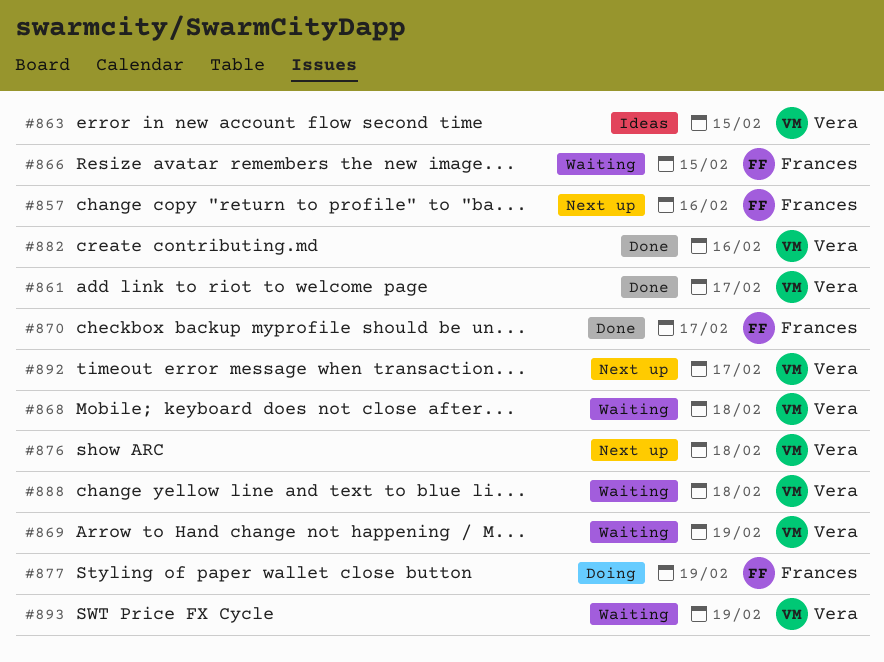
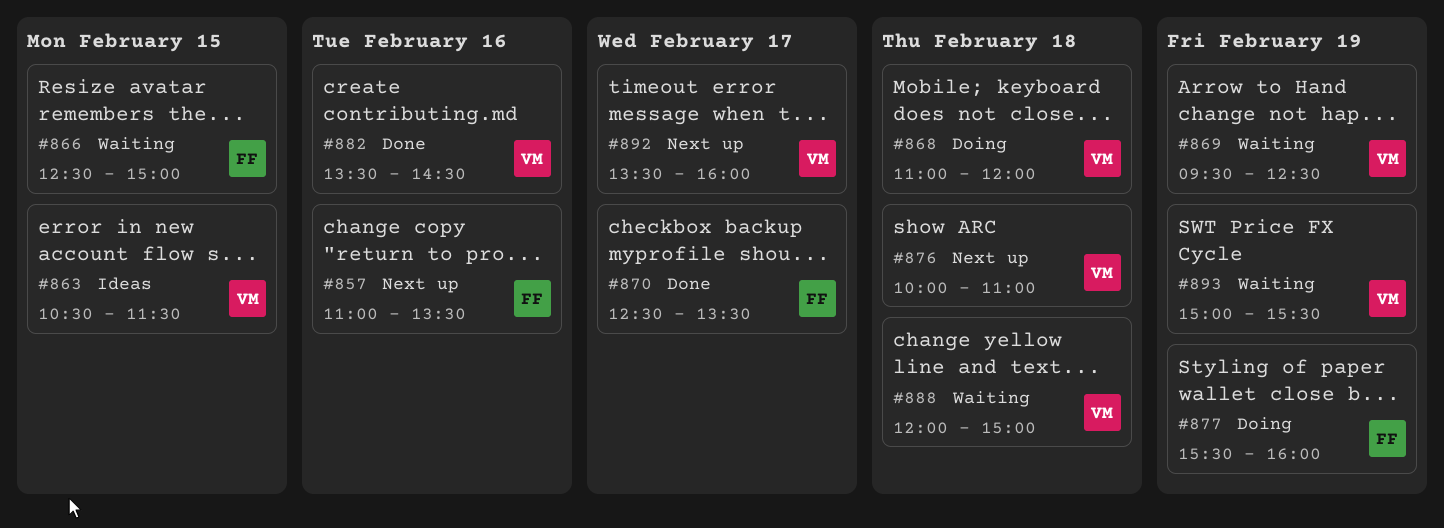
#861: present -> none
#868, status: Waiting -> Doing

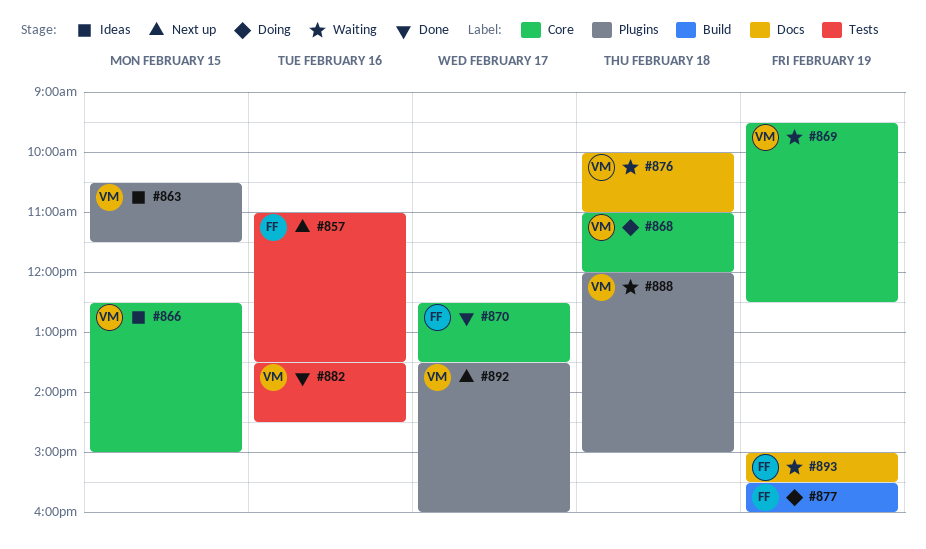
#866, status: Waiting -> Ideas
#866, owner: FF -> VM
#876, status: Next up -> Waiting
#893, owner: VM -> FF

